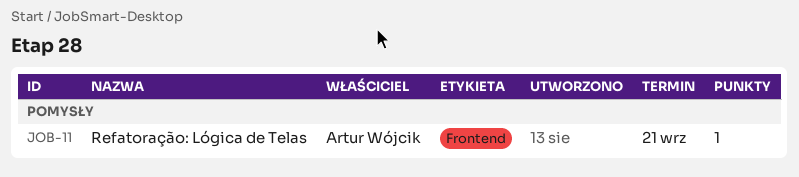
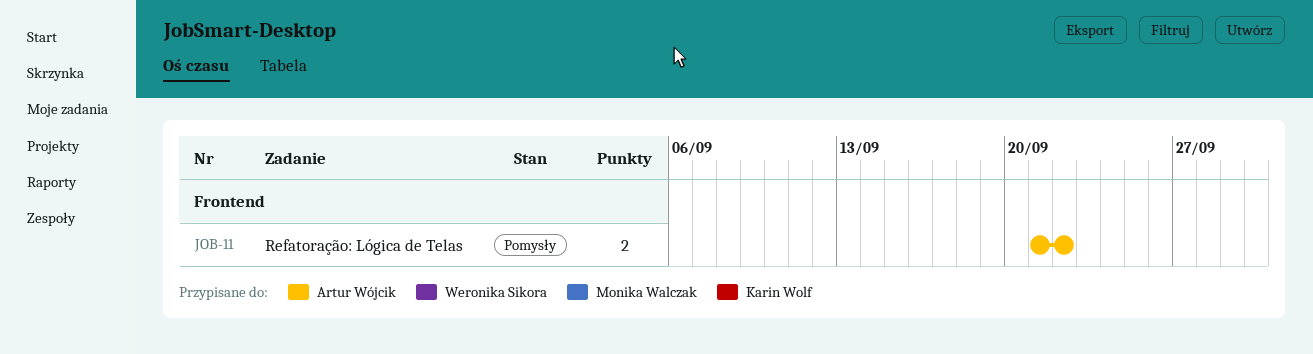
JOB-11, estimate: 1 -> 2
JOB-11, due: Sep 21 -> Sep 22

